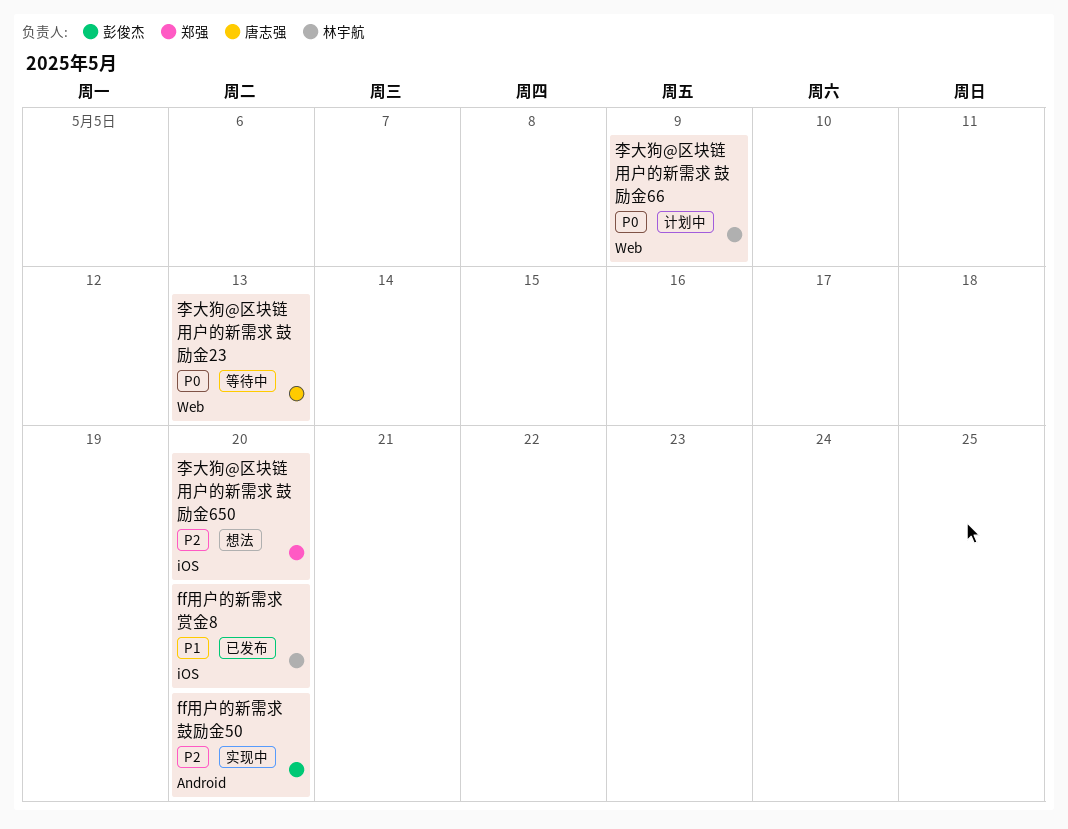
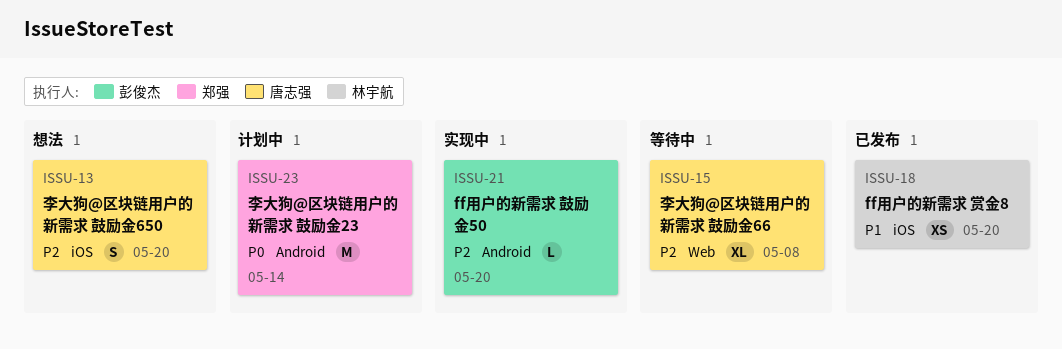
李大狗@区块链用户的新需求 鼓励金23, status: 等待中 -> 计划中
李大狗@区块链用户的新需求 鼓励金23, owner: 唐志强 -> 郑强
李大狗@区块链用户的新需求 鼓励金23, label: Web -> Android
李大狗@区块链用户的新需求 鼓励金23, due: May 13 -> May 14
李大狗@区块链用户的新需求 鼓励金650, owner: 郑强 -> 唐志强
李大狗@区块链用户的新需求 鼓励金66, status: 计划中 -> 等待中
李大狗@区块链用户的新需求 鼓励金66, owner: 林宇航 -> 唐志强
李大狗@区块链用户的新需求 鼓励金66, priority: P0 -> P2
李大狗@区块链用户的新需求 鼓励金66, due: May 9 -> May 8

